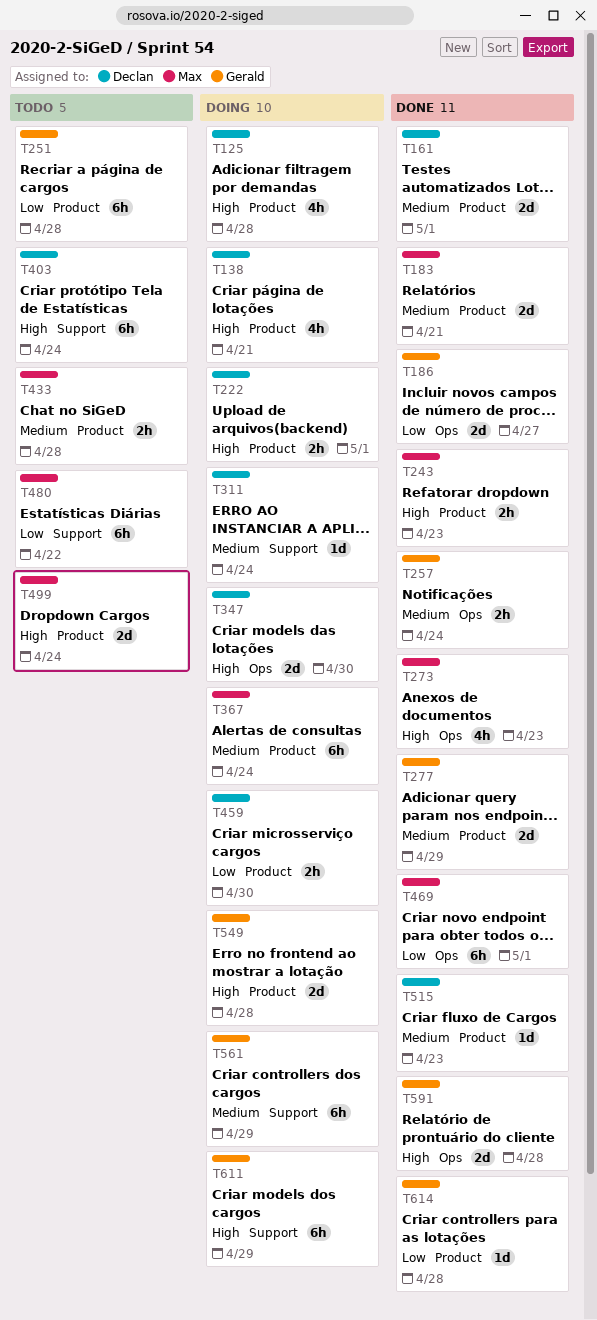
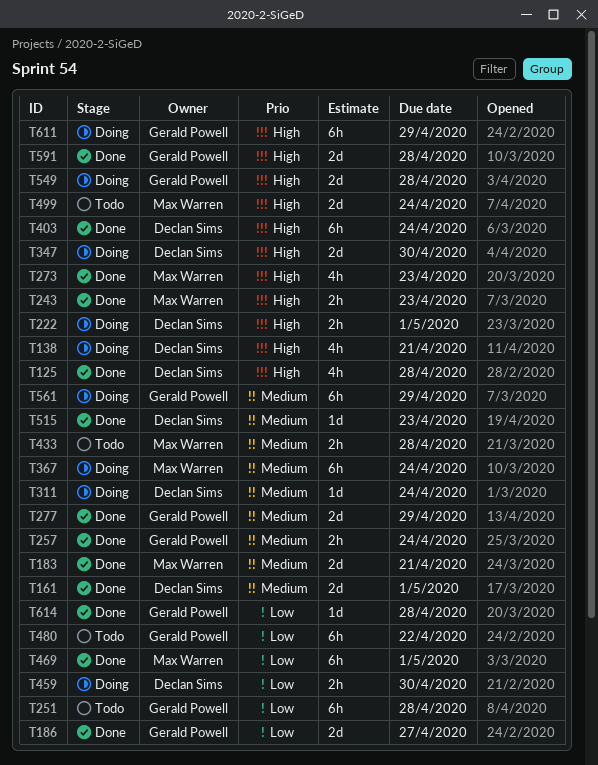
T125, status: Doing -> Done
T403, status: Todo -> Done
T480, owner: Max Warren -> Gerald Powell

